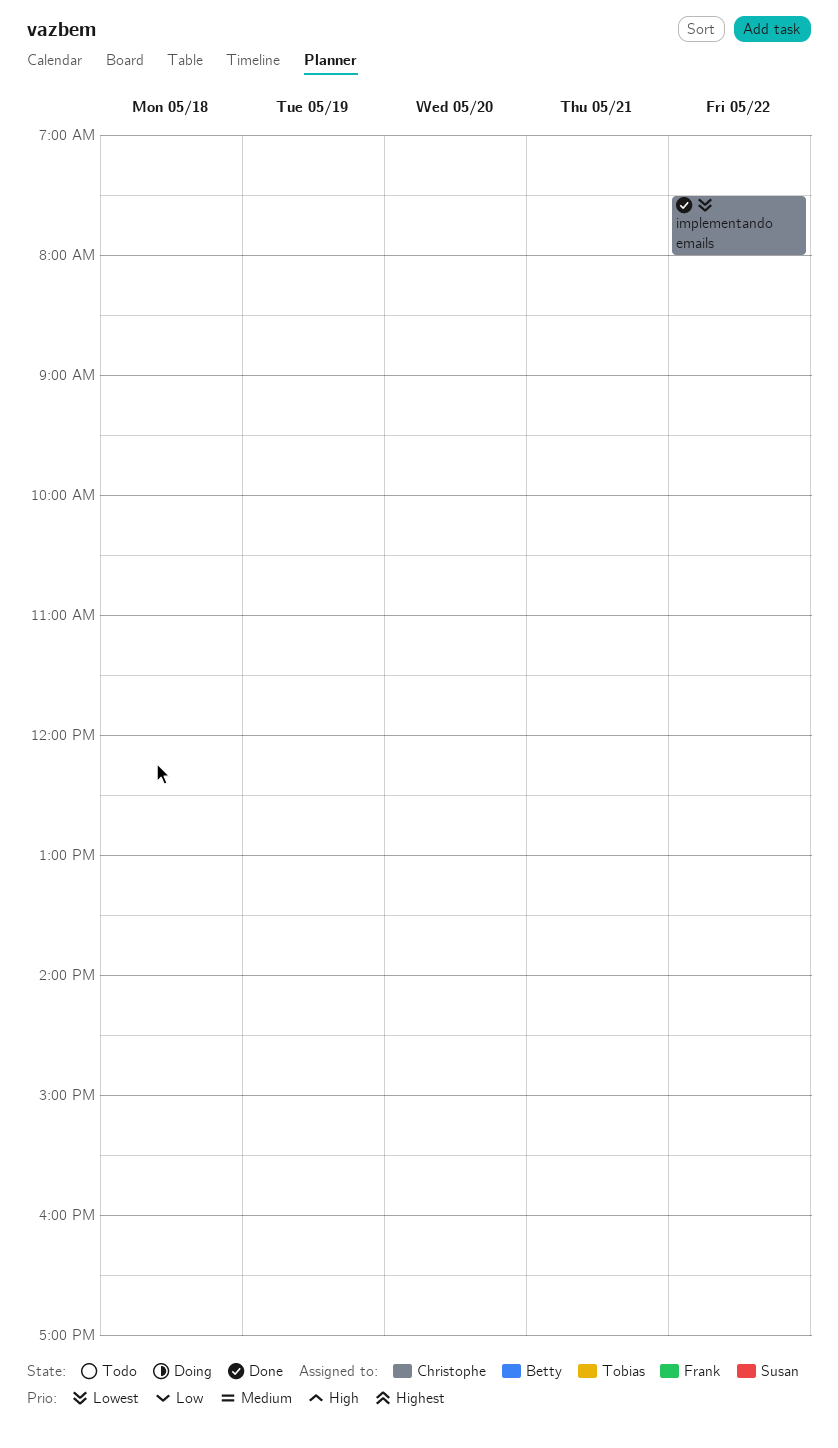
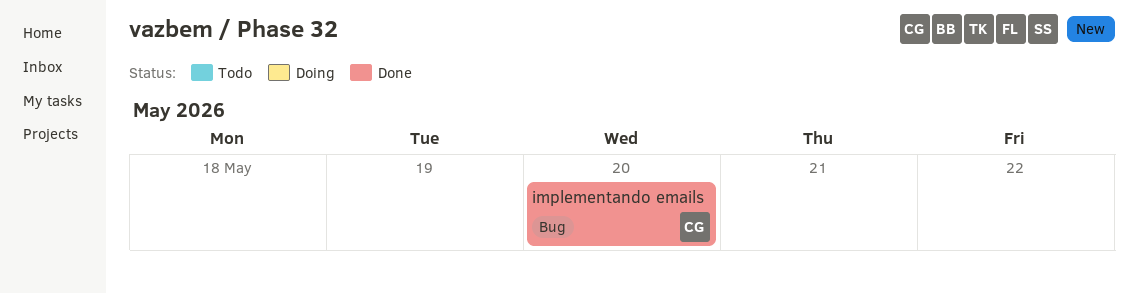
implementando emails, day: May 22 -> May 20

